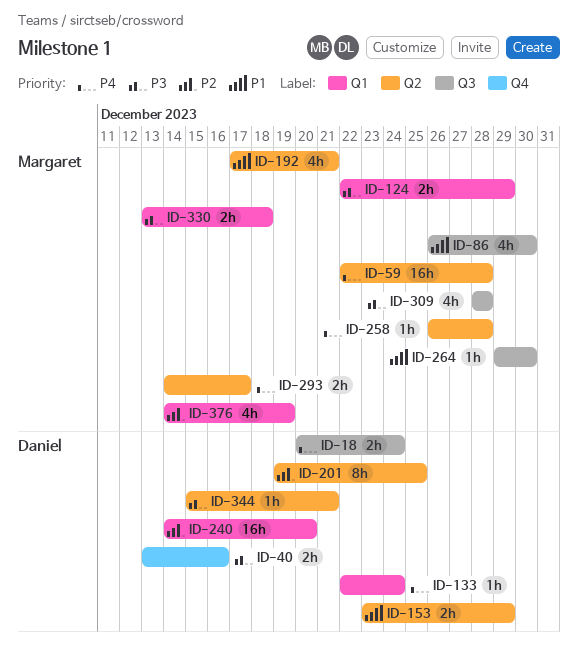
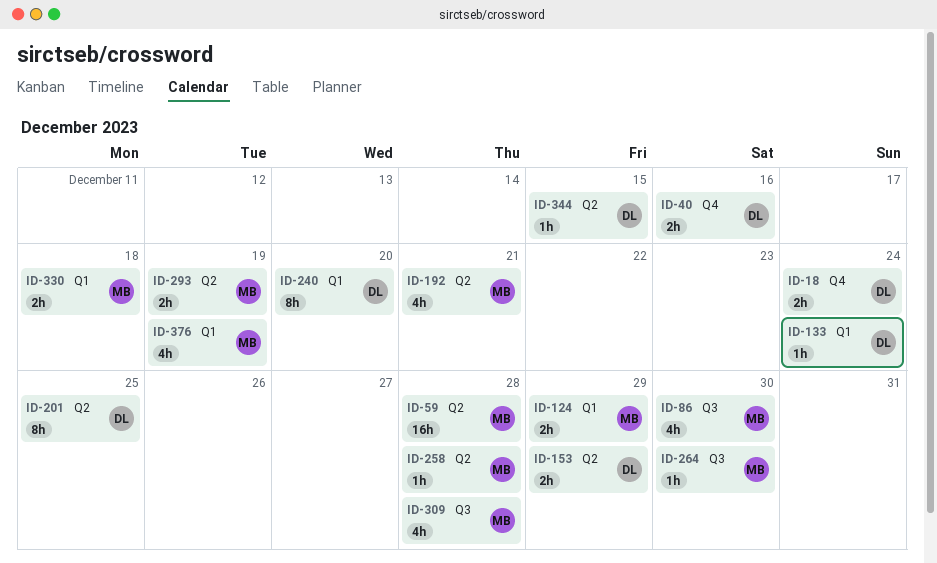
ID-18, label: Q3 -> Q4
ID-240, estimate: 16h -> 8h
ID-293, due: Dec 17 -> Dec 19
ID-344, due: Dec 21 -> Dec 15

